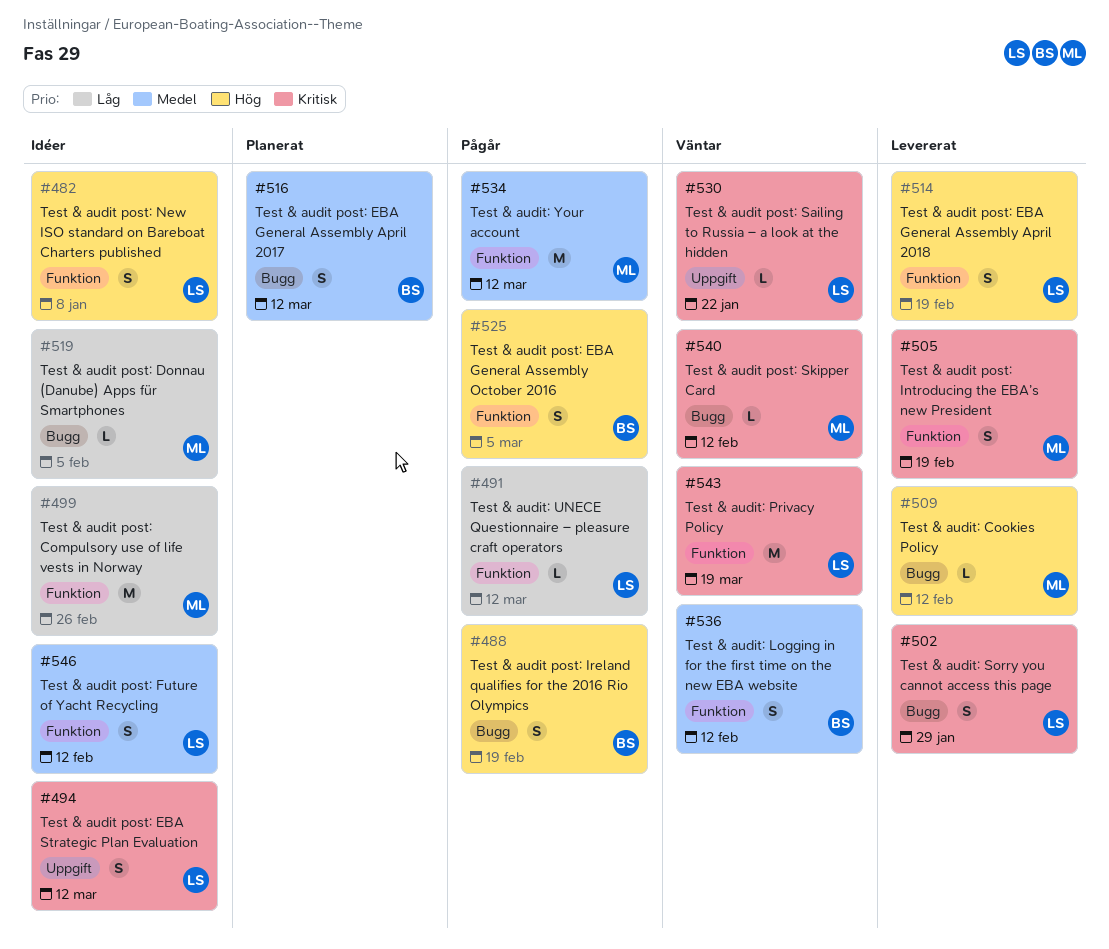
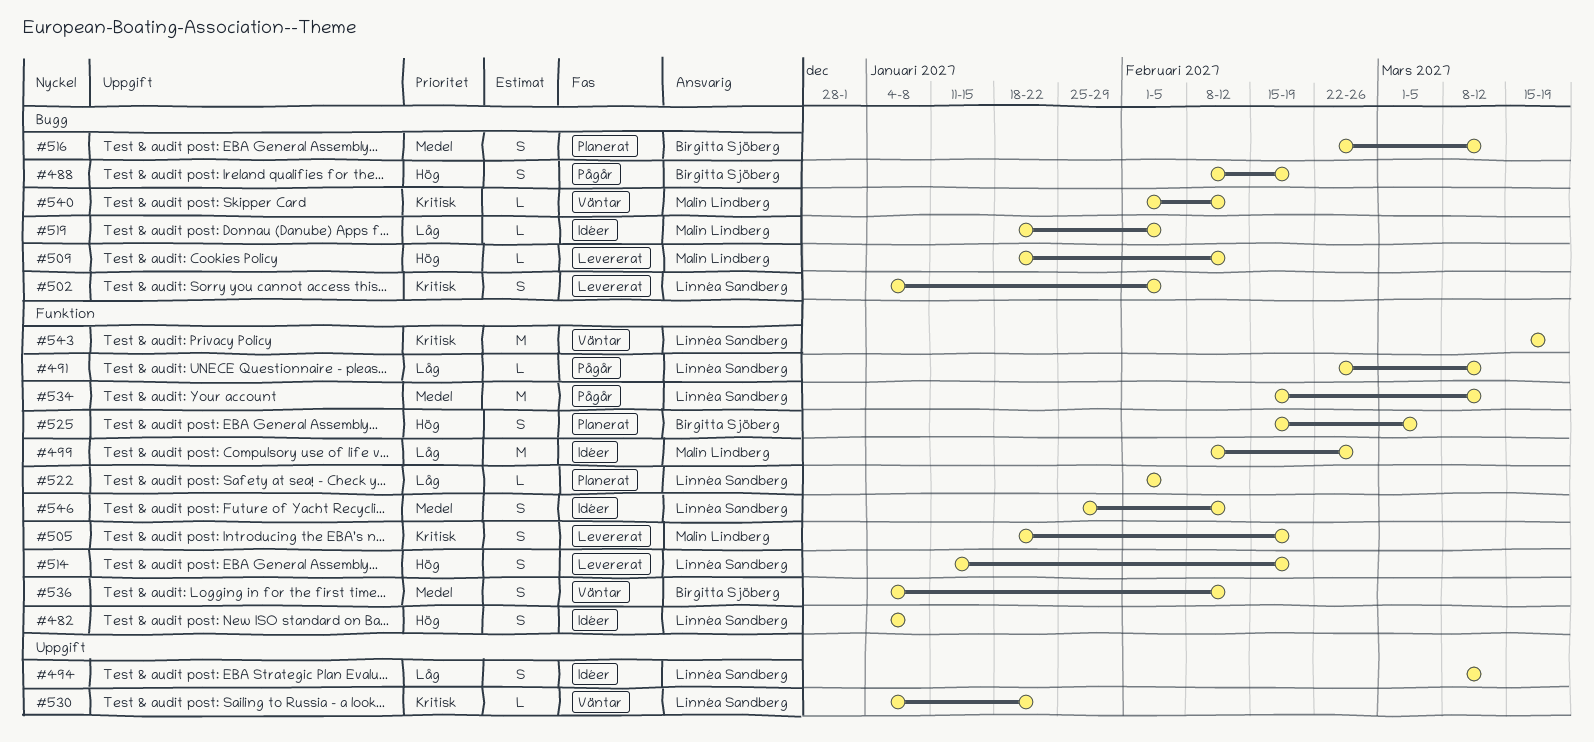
#494, priority: Kritisk -> Låg
#502, due: Jan 29 -> Feb 5
#522: none -> present
#525, status: Pågår -> Planerat
#534, owner: Malin Lindberg -> Linnéa Sandberg

